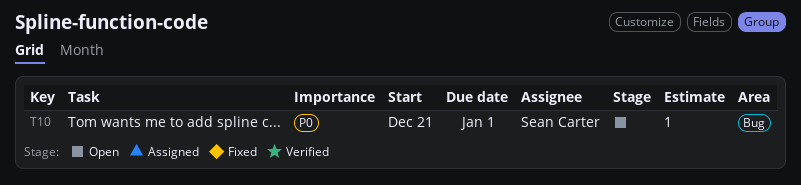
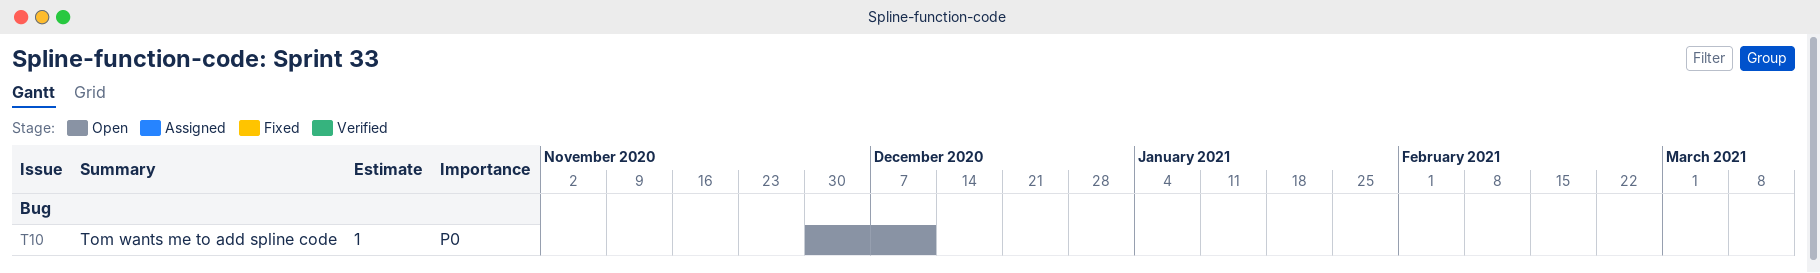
T10, start: Dec 21 -> Nov 30
T10, due: Jan 1 -> Dec 11

